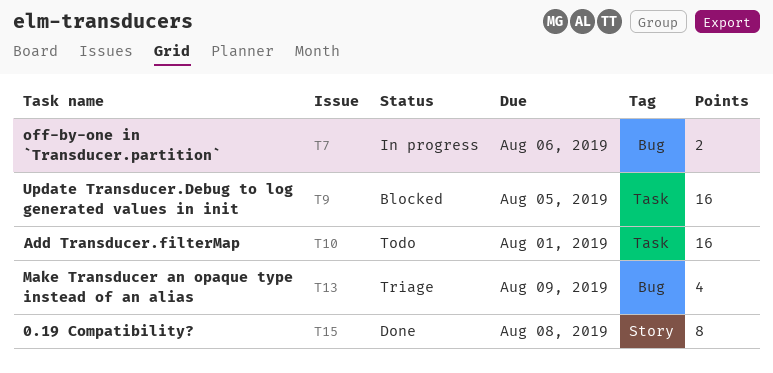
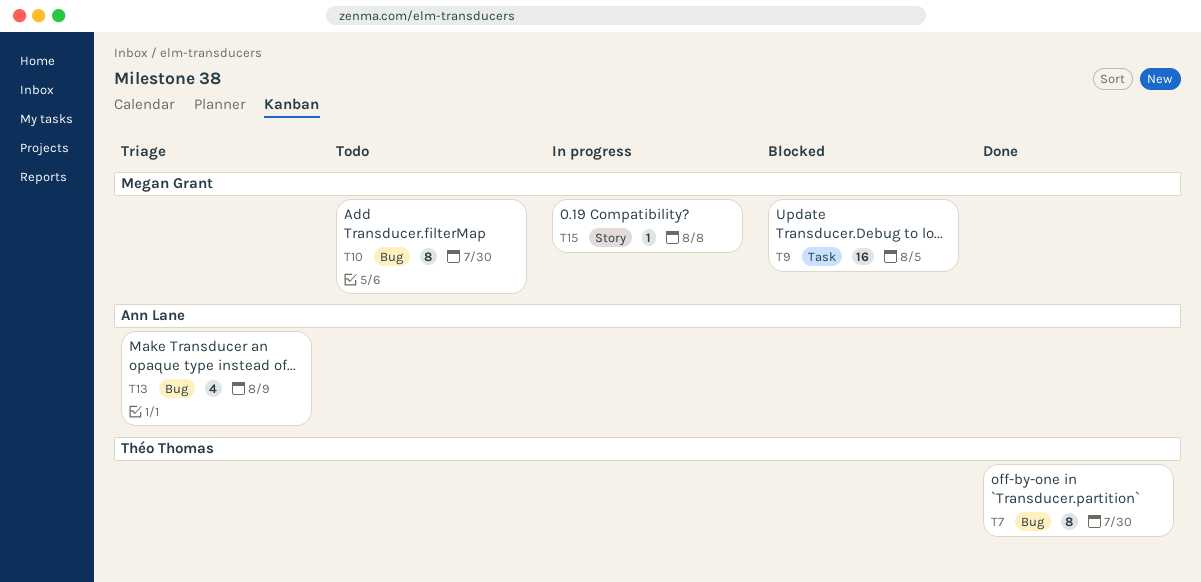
T7, status: In progress -> Done
T7, estimate: 2 -> 8
T7, due: Aug 6 -> Jul 30
T10, label: Task -> Bug
T10, estimate: 16 -> 8
T10, due: Aug 1 -> Jul 30
T15, status: Done -> In progress
T15, estimate: 8 -> 1

